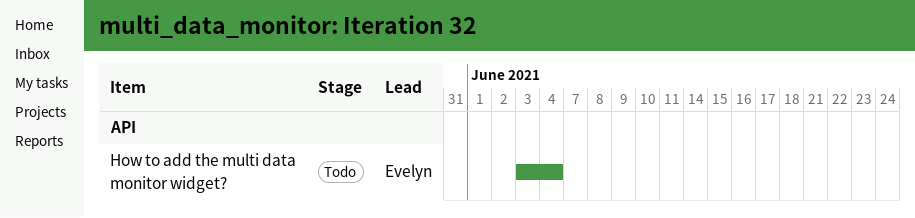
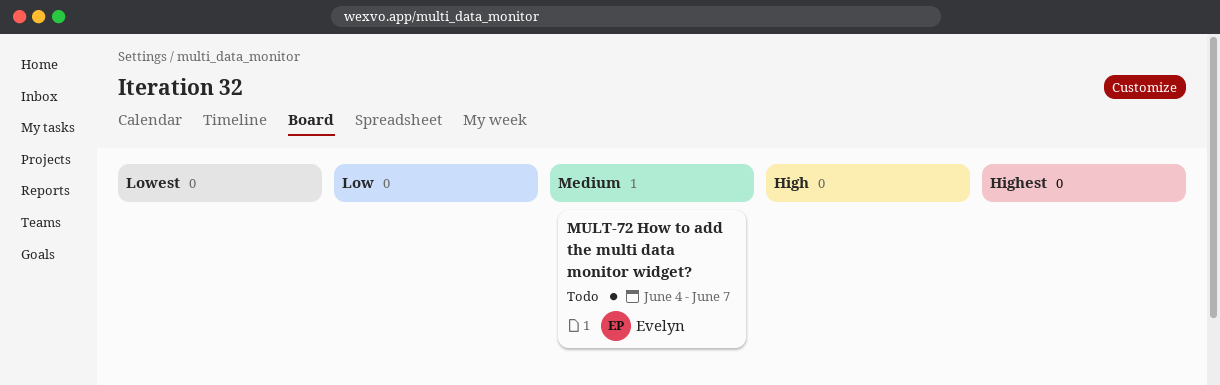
How to add the multi data monitor widget?, start: Jun 3 -> Jun 4
How to add the multi data monitor widget?, due: Jun 4 -> Jun 7

